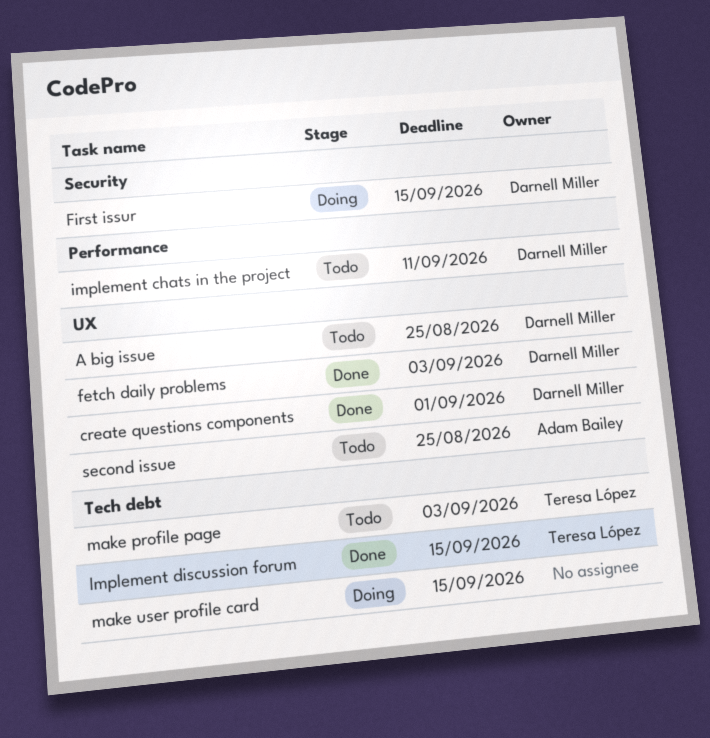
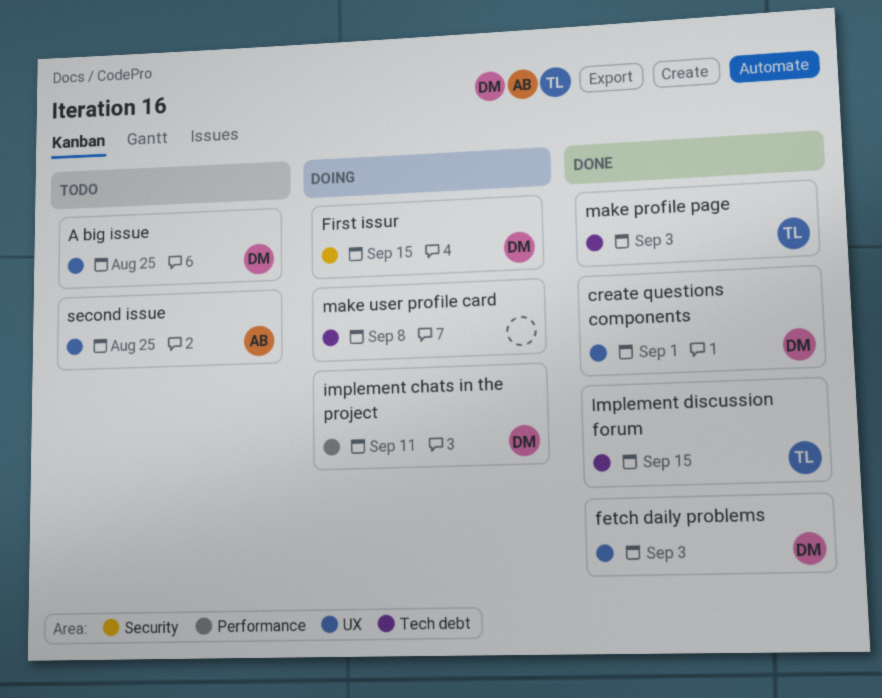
implement chats in the project, status: Todo -> Doing
make profile page, status: Todo -> Done
make user profile card, due: Sep 15 -> Sep 8

